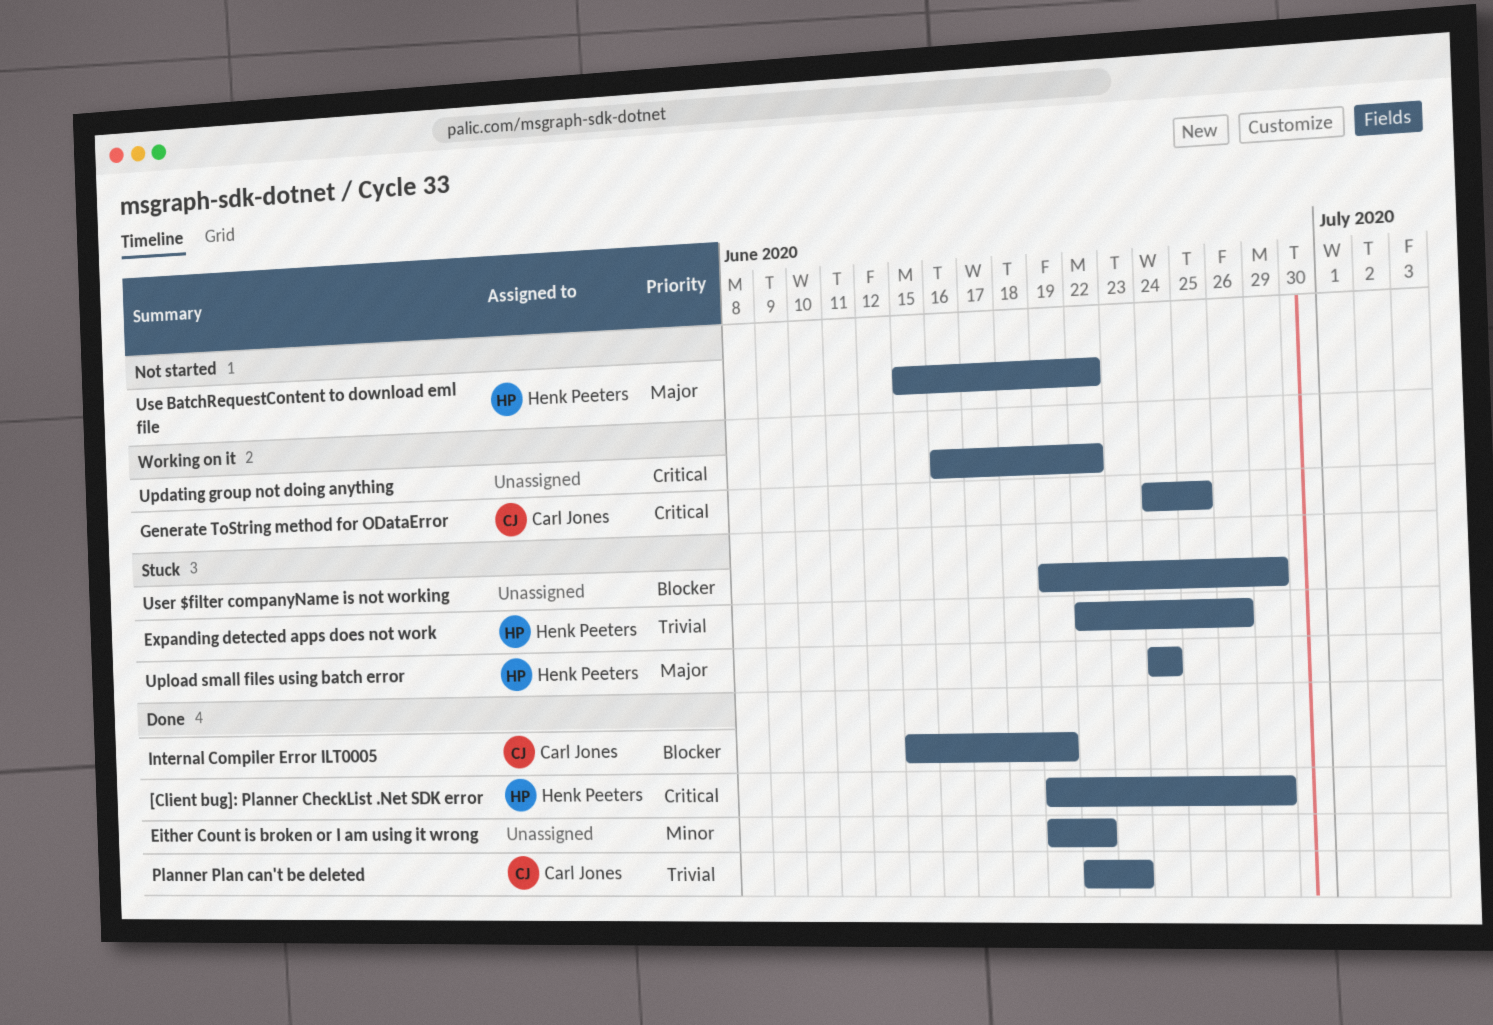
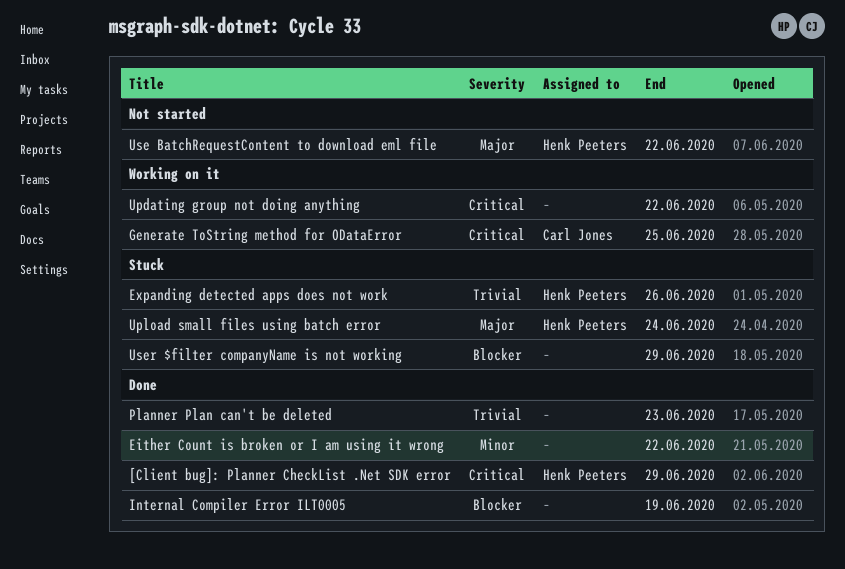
Internal Compiler Error ILT0005, owner: Carl Jones -> none
Planner Plan can't be deleted, owner: Carl Jones -> none

